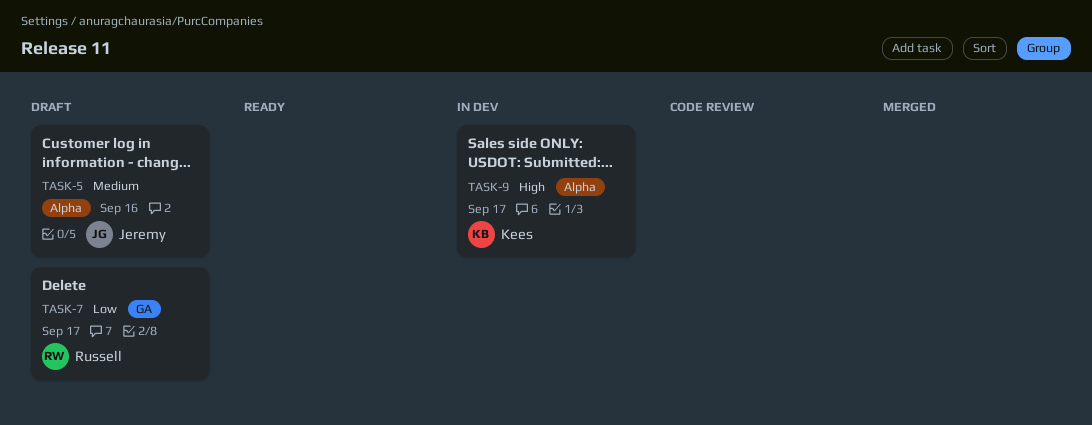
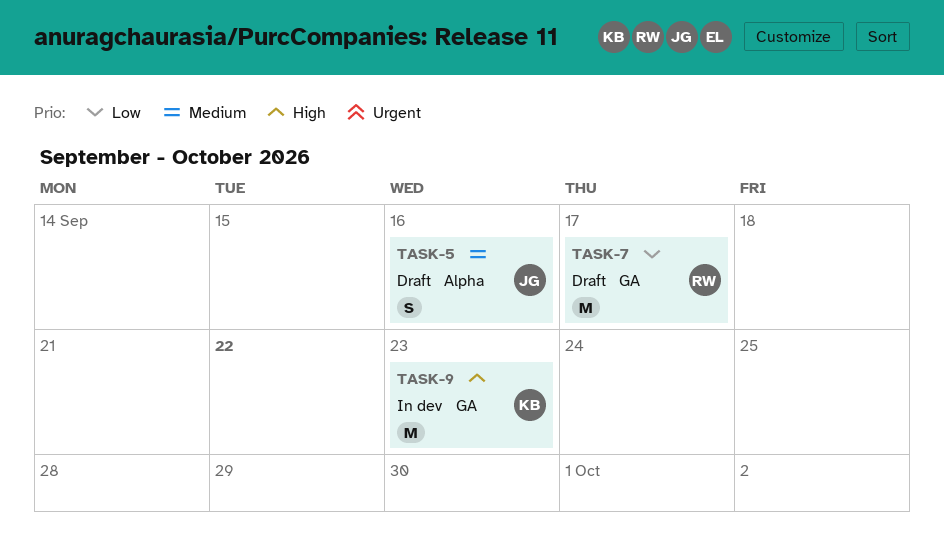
TASK-9, label: Alpha -> GA
TASK-9, due: Sep 17 -> Sep 23

